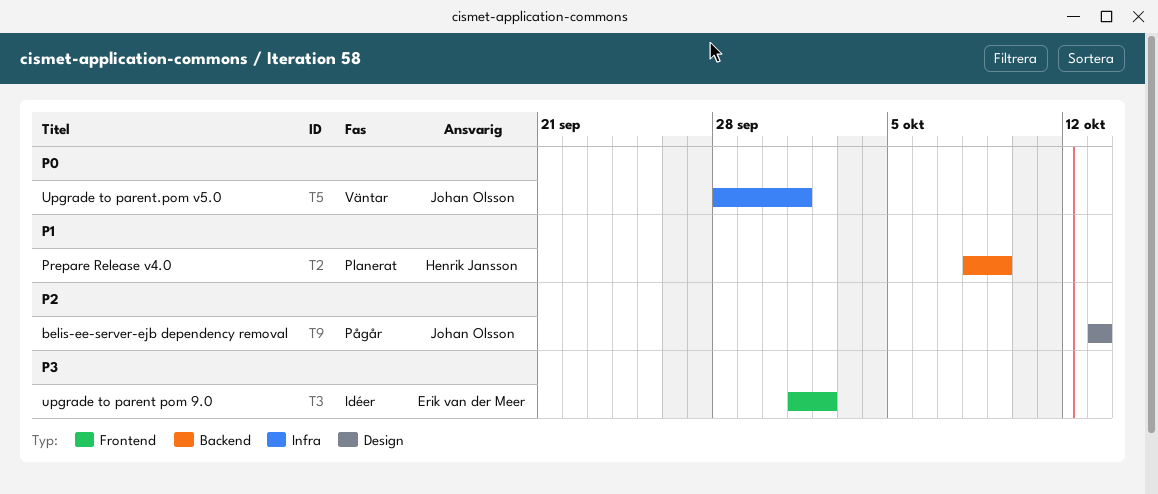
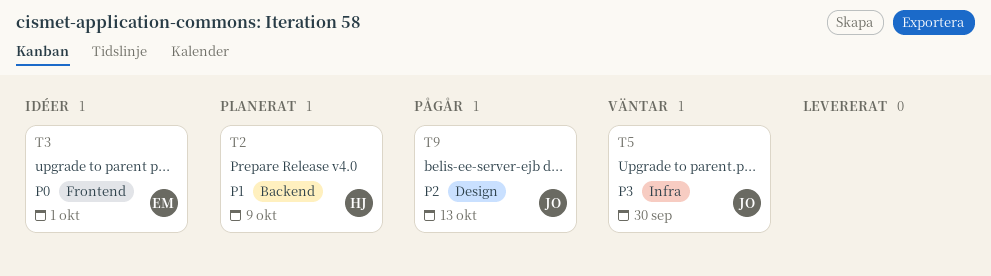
T3, priority: P3 -> P0
T3, due: Oct 2 -> Oct 1
T5, priority: P0 -> P3
T5, due: Oct 1 -> Sep 30

